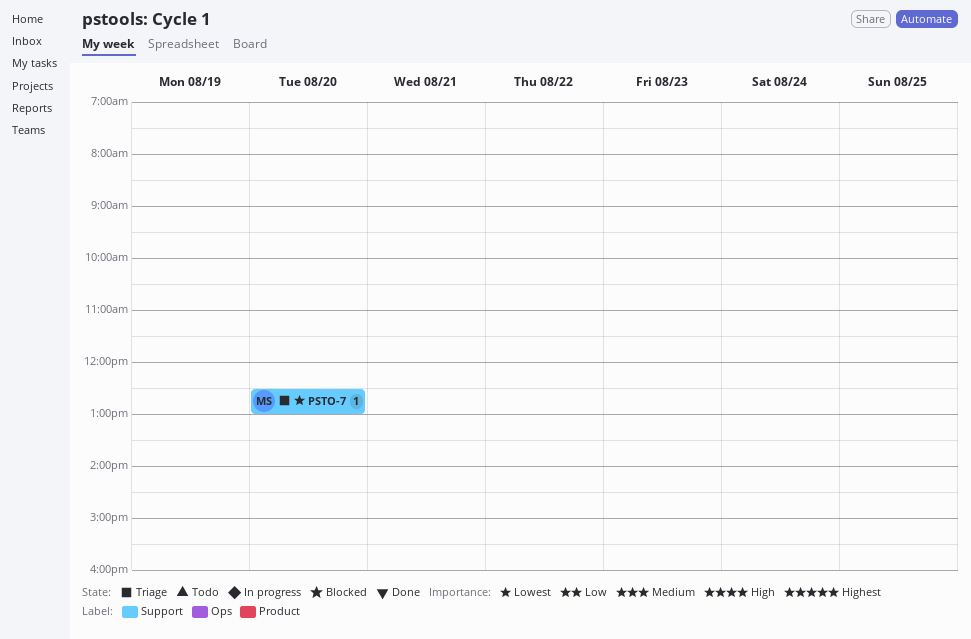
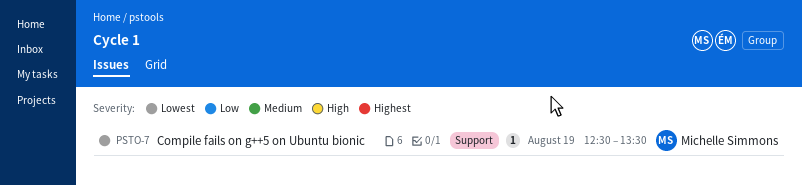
PSTO-7, day: Aug 20 -> Aug 19
PSTO-7, ends: 13:00 -> 13:30

